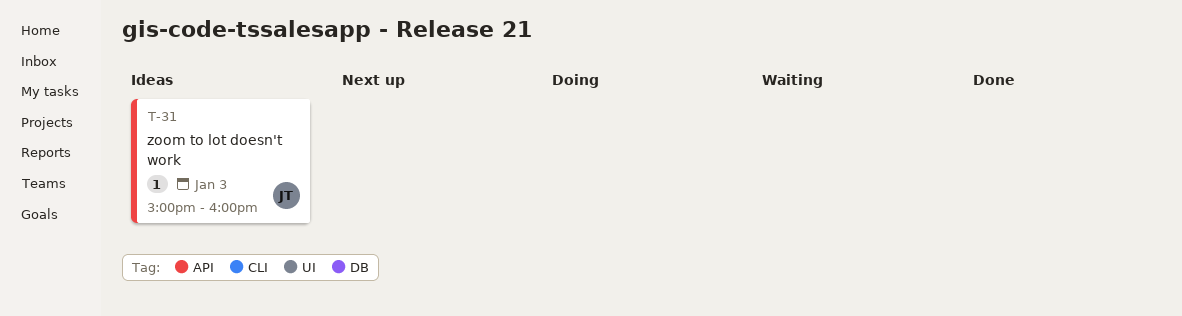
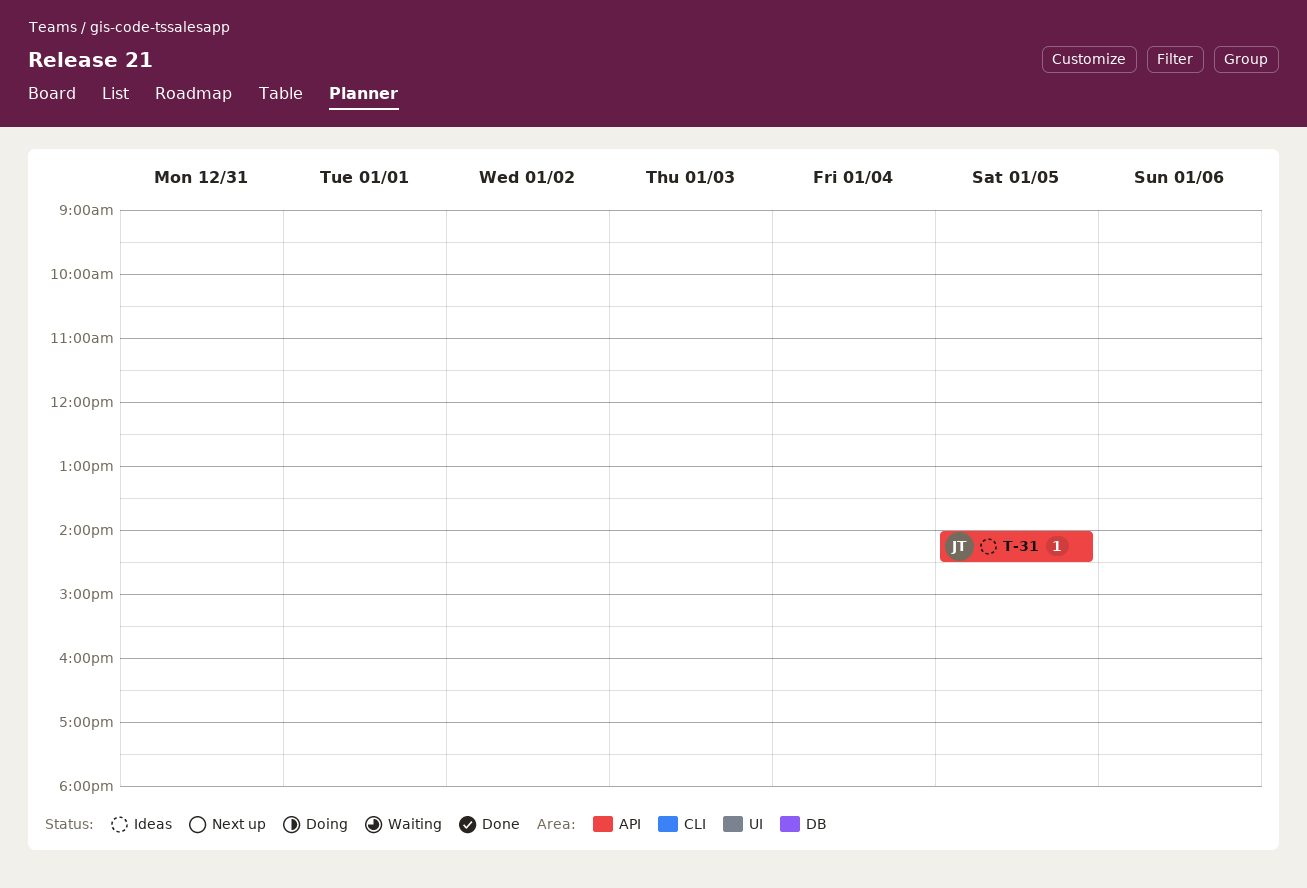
T-31, day: Jan 3 -> Jan 5
T-31, begins: 15:00 -> 14:00
T-31, ends: 16:00 -> 14:30

